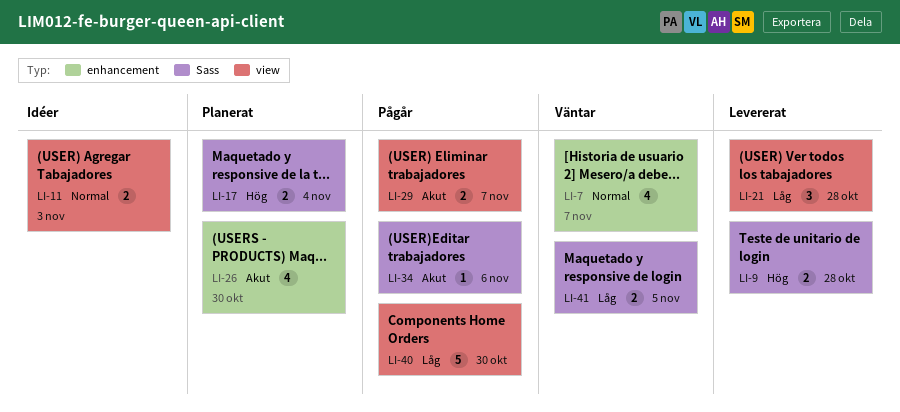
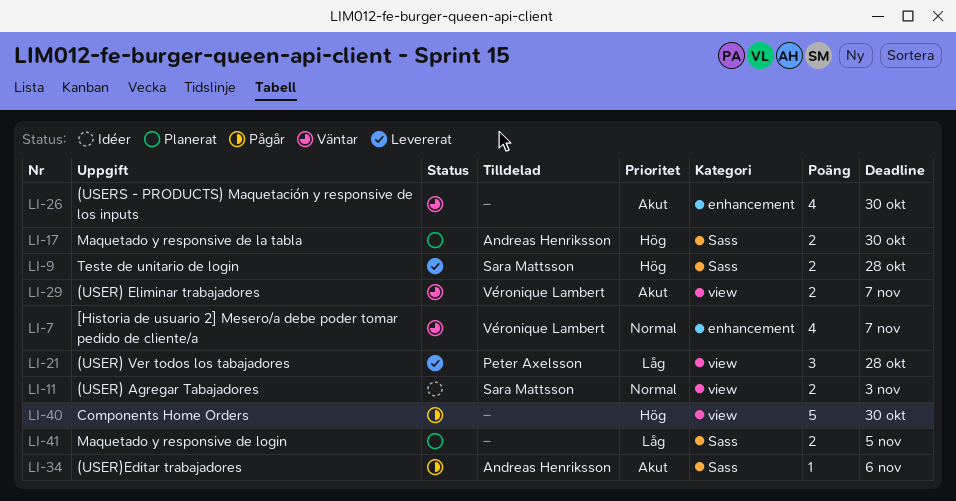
LI-17, due: Nov 4 -> Oct 30
LI-26, status: Planerat -> Väntar
LI-29, status: Pågår -> Väntar
LI-40, priority: Låg -> Hög
LI-41, status: Väntar -> Planerat

